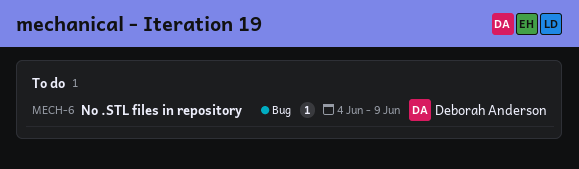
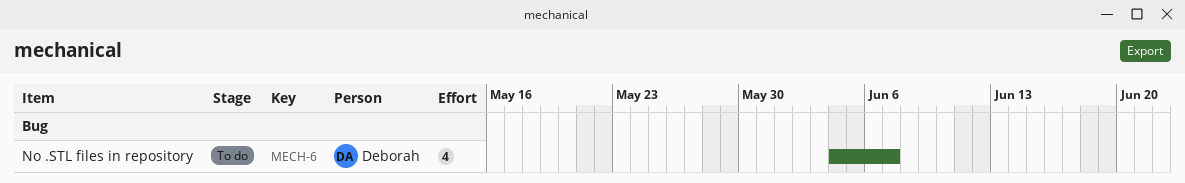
MECH-6, estimate: 1 -> 4
MECH-6, due: Jun 9 -> Jun 7

